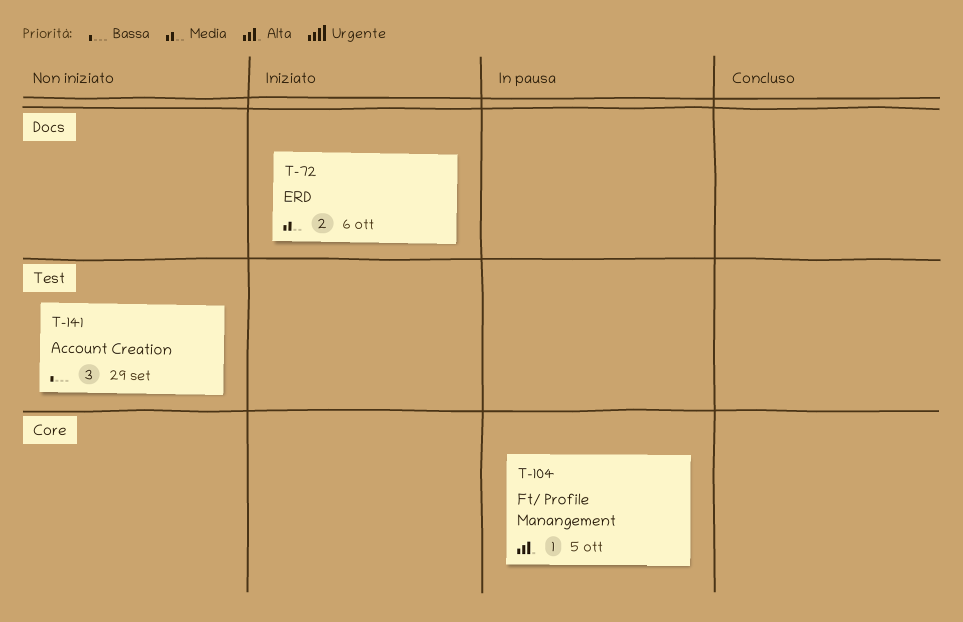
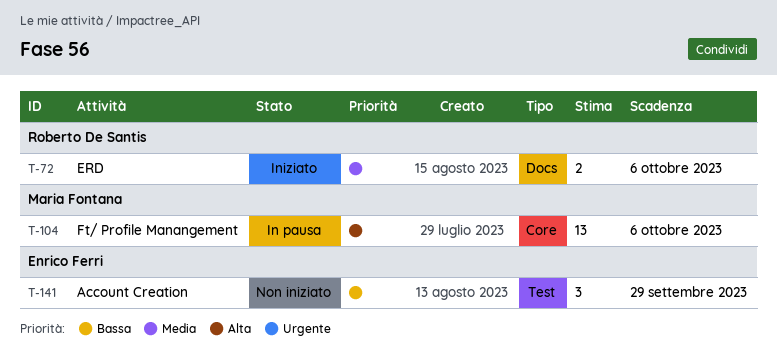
T-104, estimate: 1 -> 13
T-104, due: Oct 5 -> Oct 6

